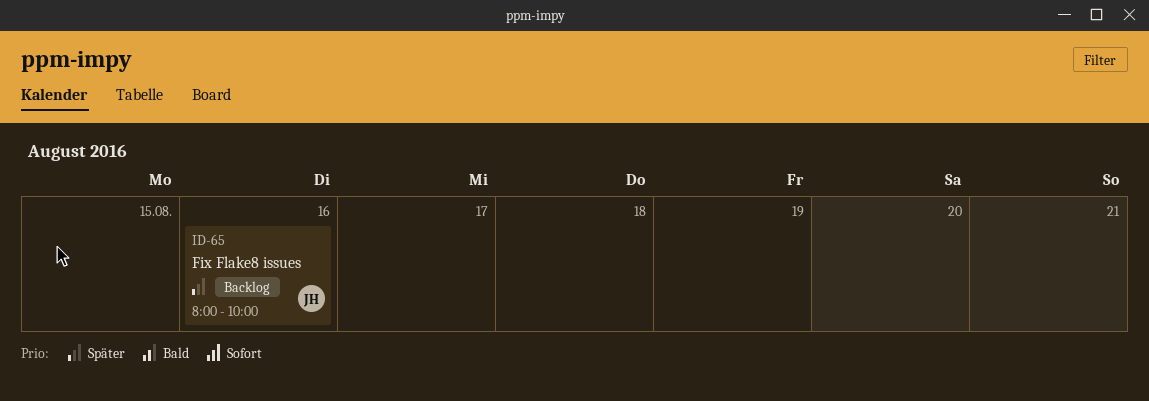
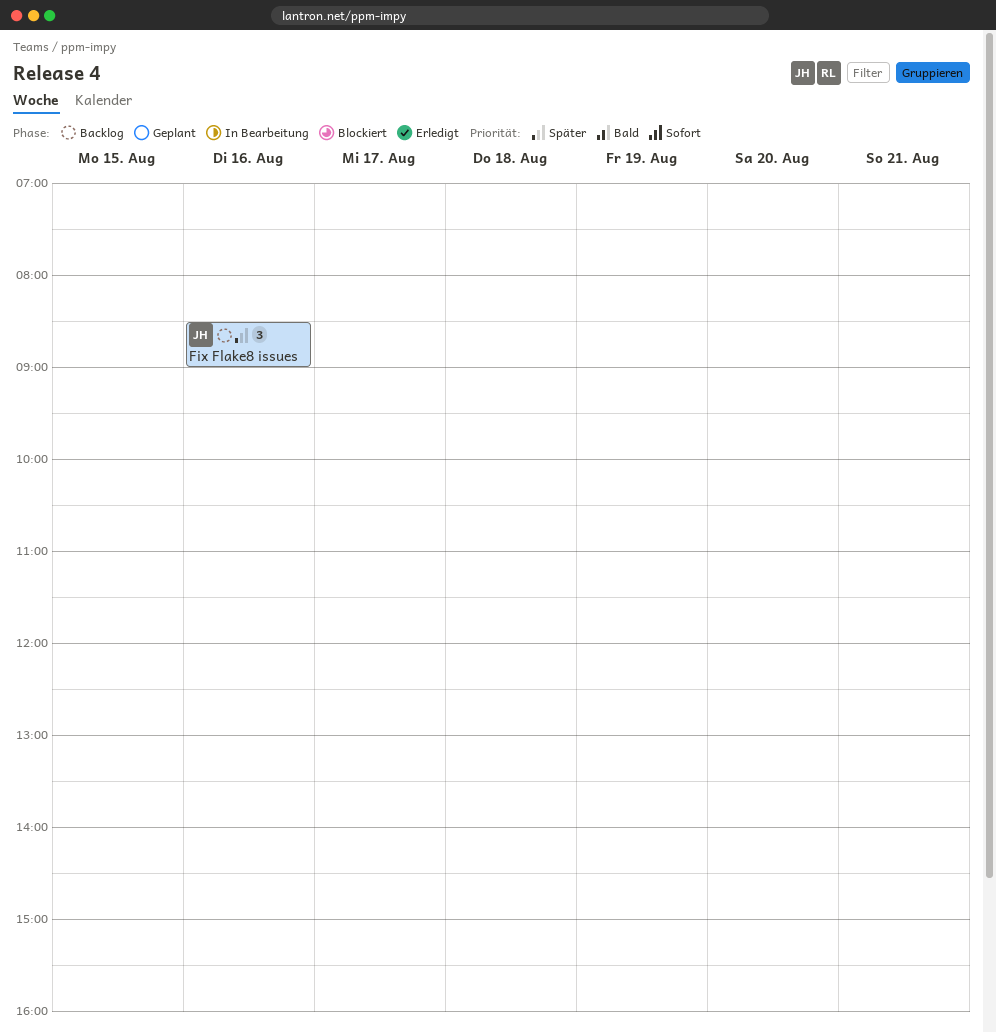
Fix Flake8 issues, begins: 08:00 -> 08:30
Fix Flake8 issues, ends: 10:00 -> 09:00

